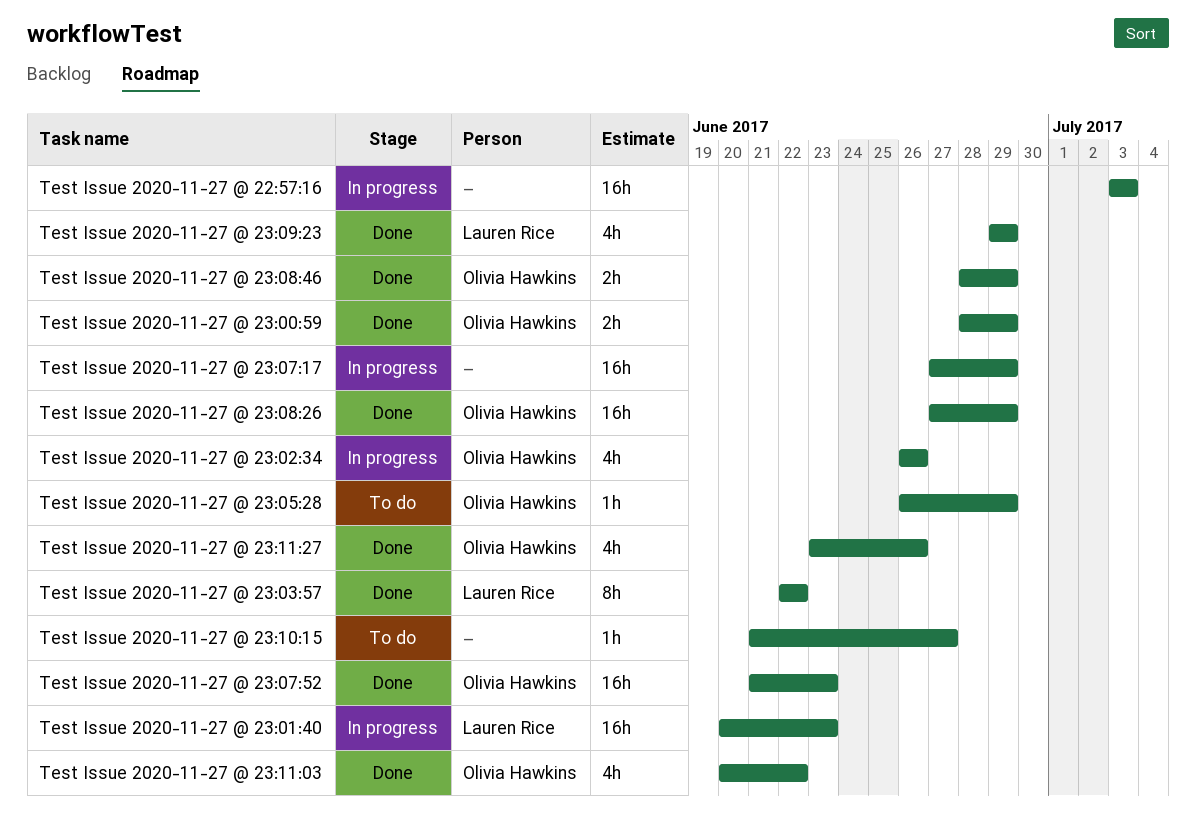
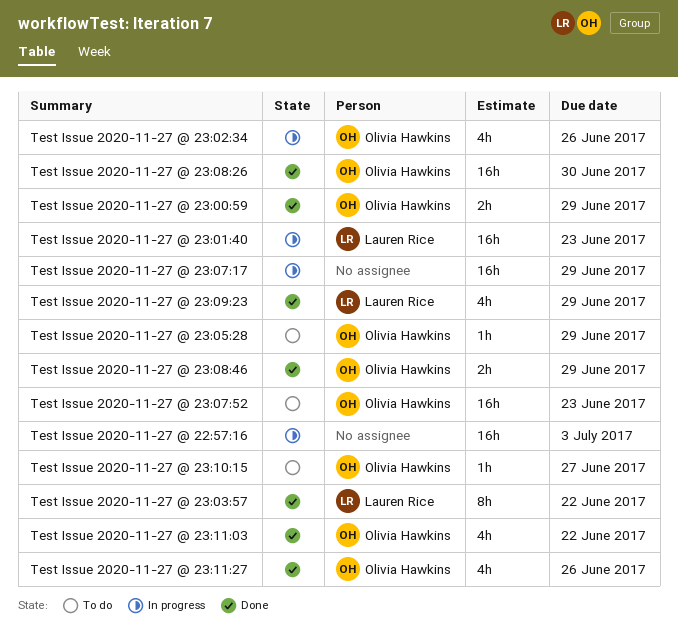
Test Issue 2020-11-27 @ 23:07:52, status: Done -> To do
Test Issue 2020-11-27 @ 23:08:26, due: Jun 29 -> Jun 30
Test Issue 2020-11-27 @ 23:10:15, owner: none -> Olivia Hawkins

